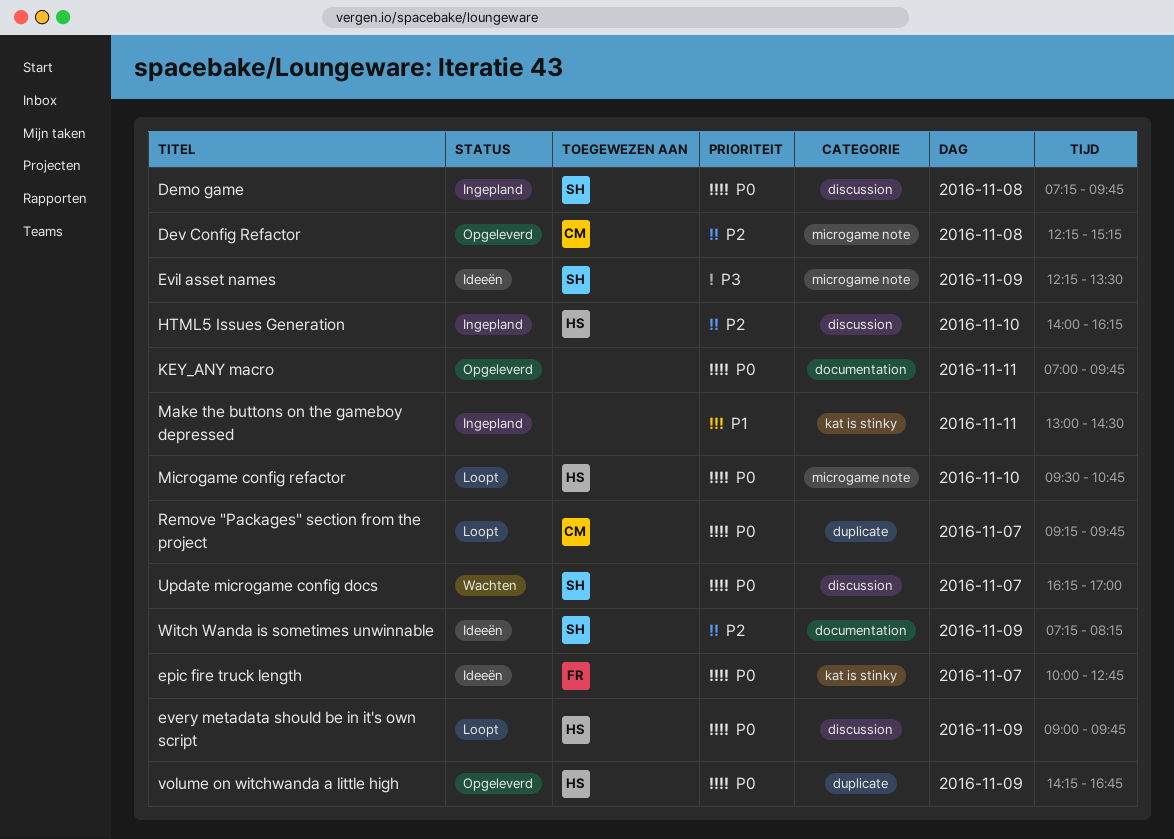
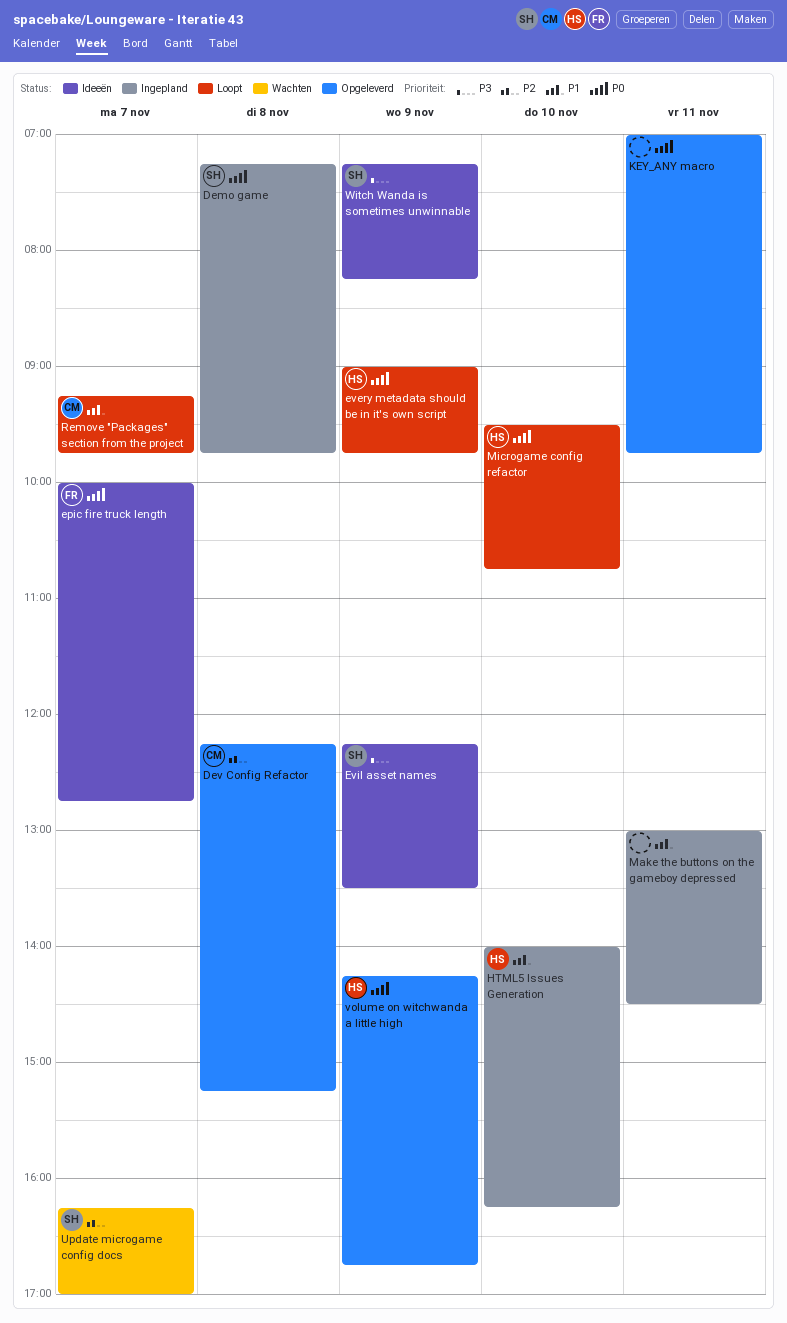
HTML5 Issues Generation, priority: P2 -> P1
Remove "Packages" section from the project, priority: P0 -> P1
Update microgame config docs, priority: P0 -> P2
Witch Wanda is sometimes unwinnable, priority: P2 -> P3

